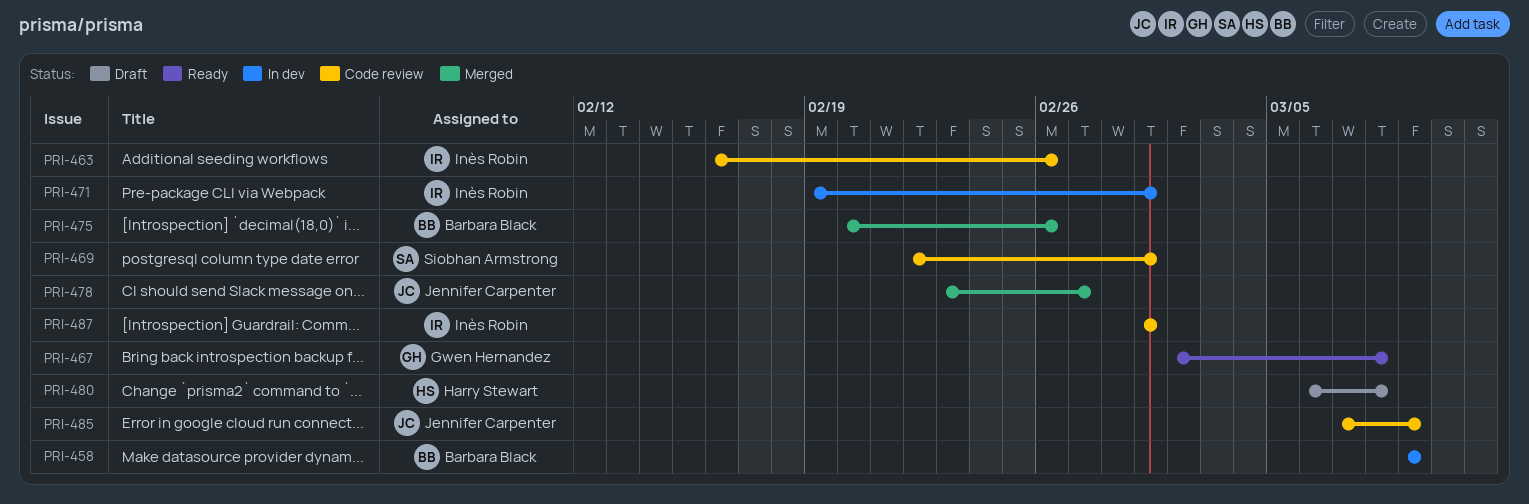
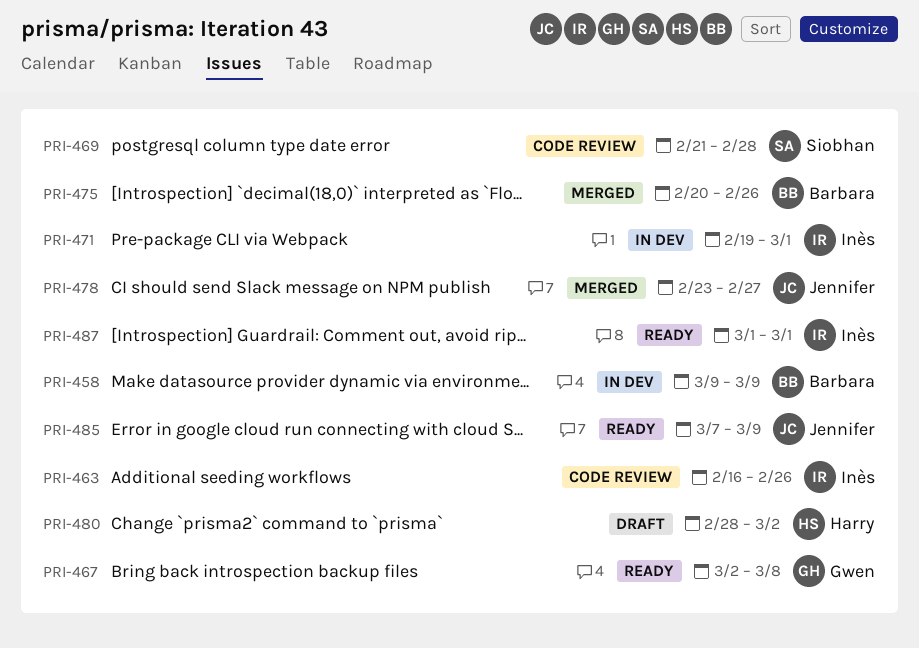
PRI-469, start: Feb 22 -> Feb 21
PRI-469, due: Mar 1 -> Feb 28
PRI-480, start: Mar 6 -> Feb 28
PRI-480, due: Mar 8 -> Mar 2
PRI-485, status: Code review -> Ready
PRI-487, status: Code review -> Ready

